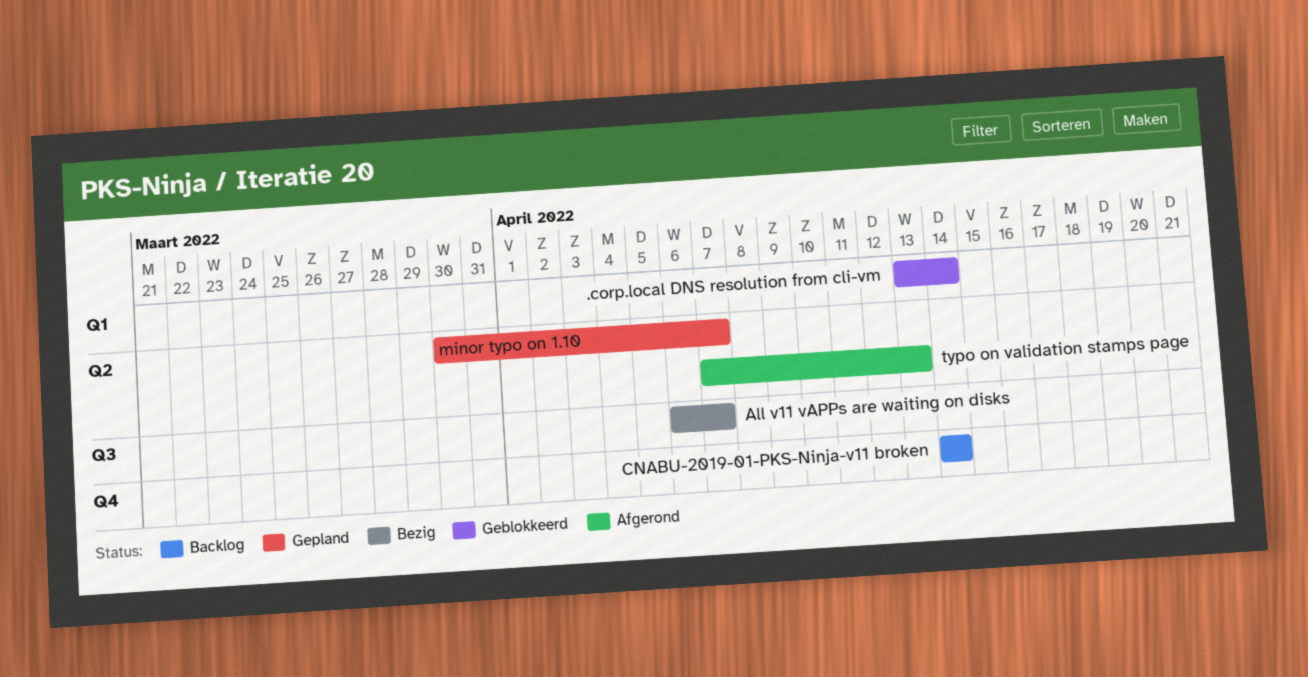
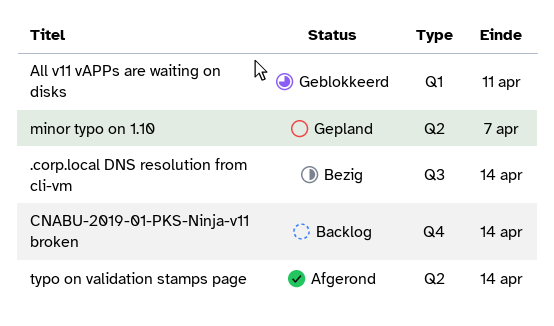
.corp.local DNS resolution from cli-vm, status: Geblokkeerd -> Bezig
.corp.local DNS resolution from cli-vm, label: Q1 -> Q3
All v11 vAPPs are waiting on disks, status: Bezig -> Geblokkeerd
All v11 vAPPs are waiting on disks, label: Q3 -> Q1
All v11 vAPPs are waiting on disks, due: Apr 7 -> Apr 11
typo on validation stamps page, due: Apr 13 -> Apr 14

